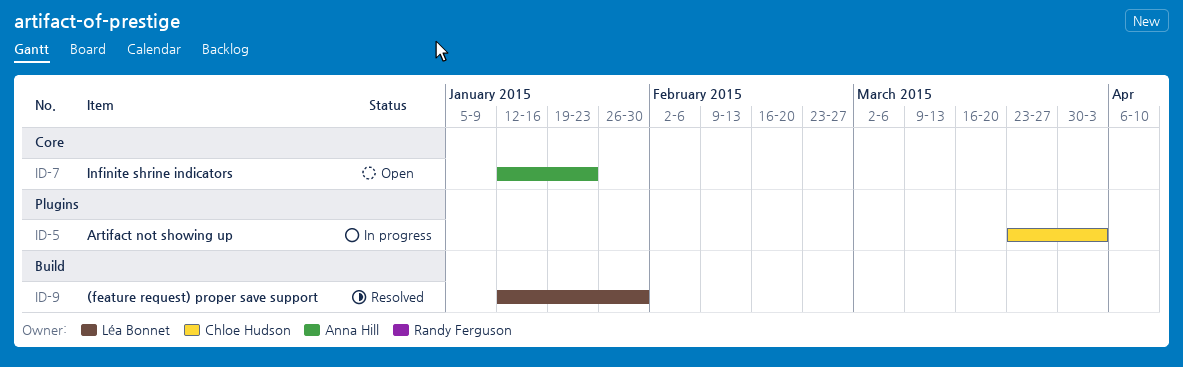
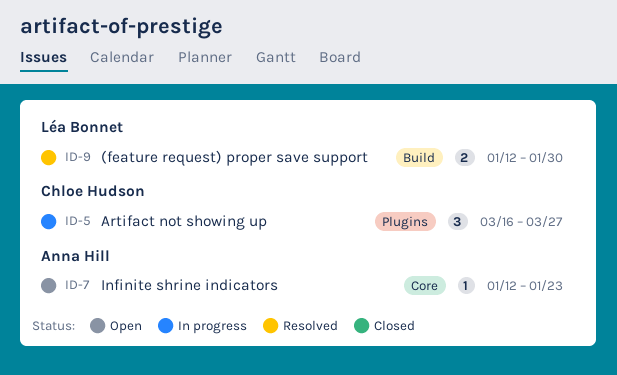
ID-5, start: Mar 23 -> Mar 16
ID-5, due: Apr 3 -> Mar 27

